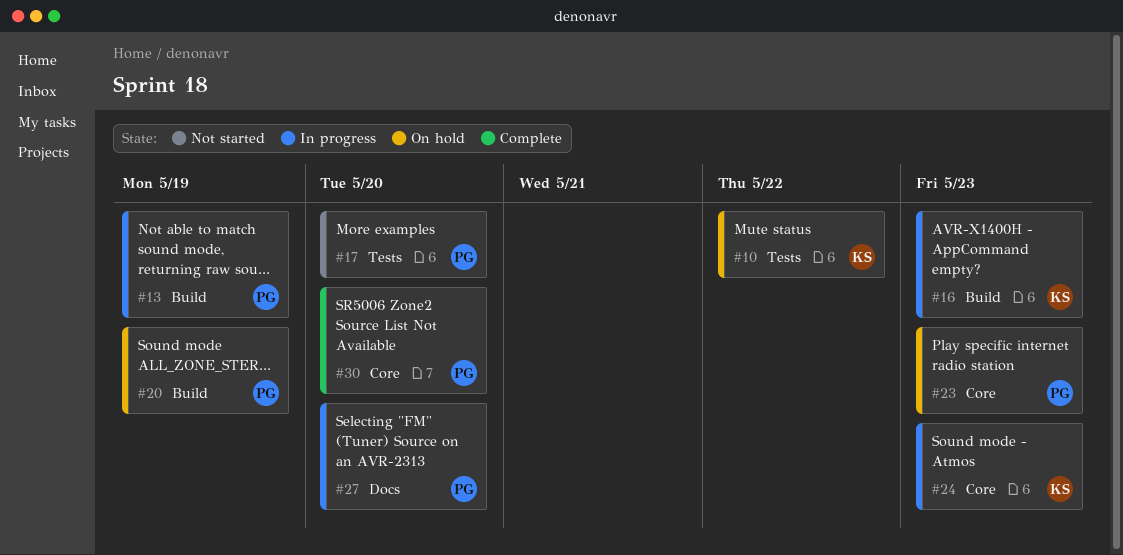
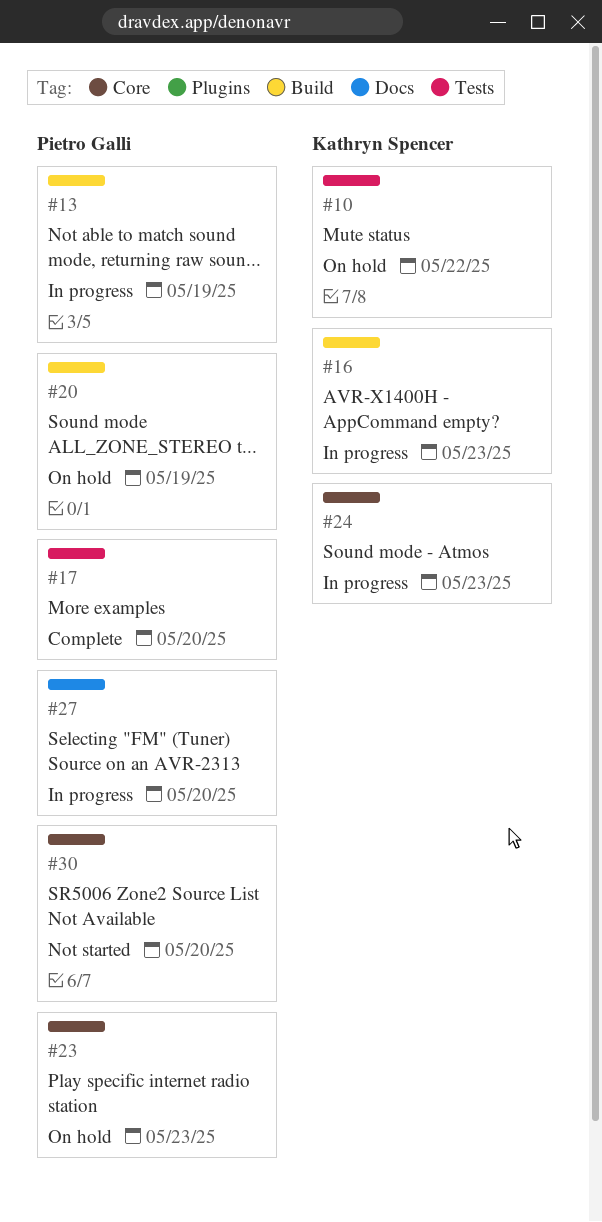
#17, status: Not started -> Complete
#30, status: Complete -> Not started

